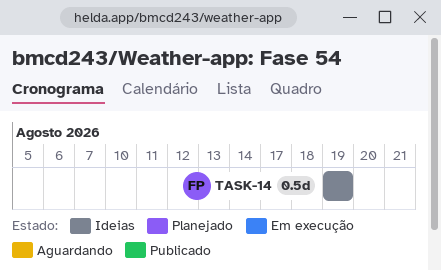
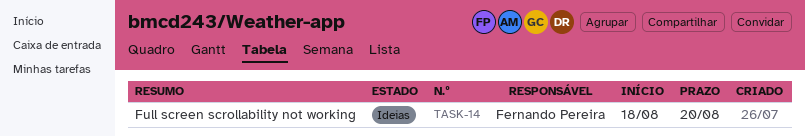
TASK-14, start: Aug 19 -> Aug 18
TASK-14, due: Aug 19 -> Aug 20

